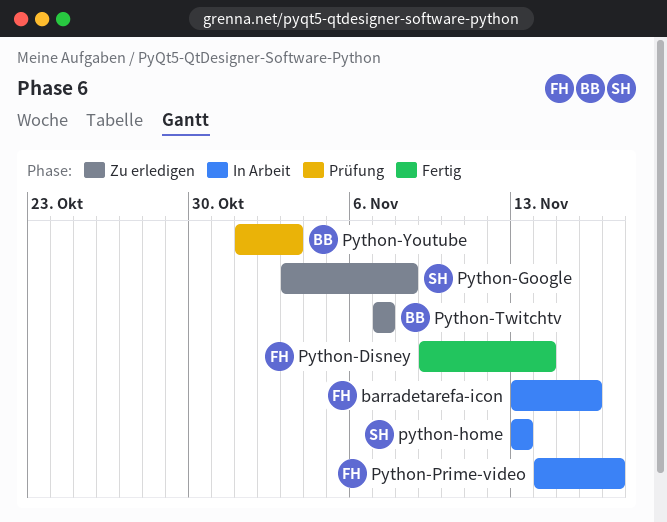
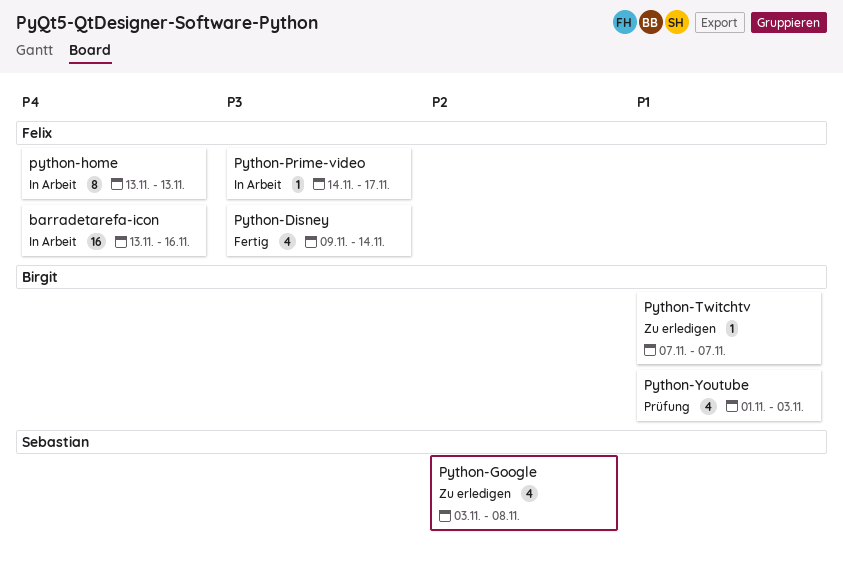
python-home, owner: Sebastian -> Felix

